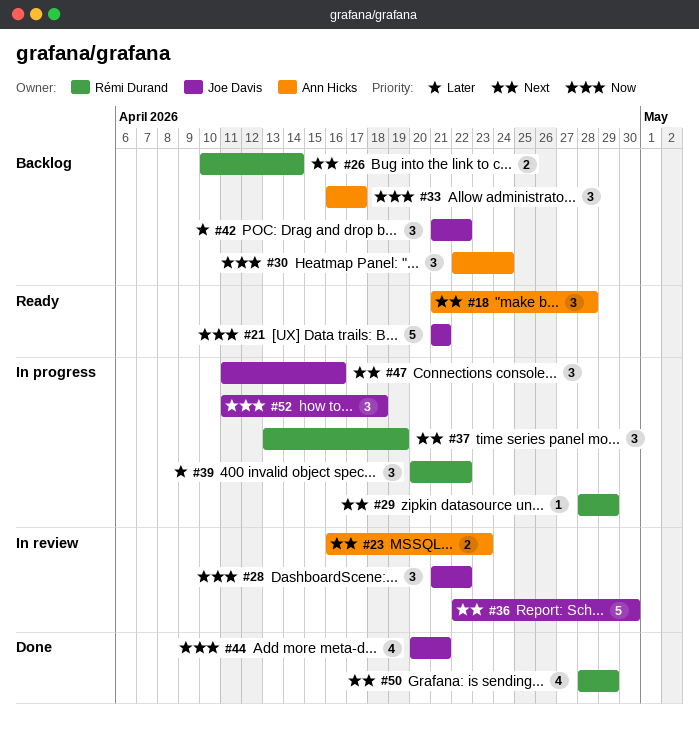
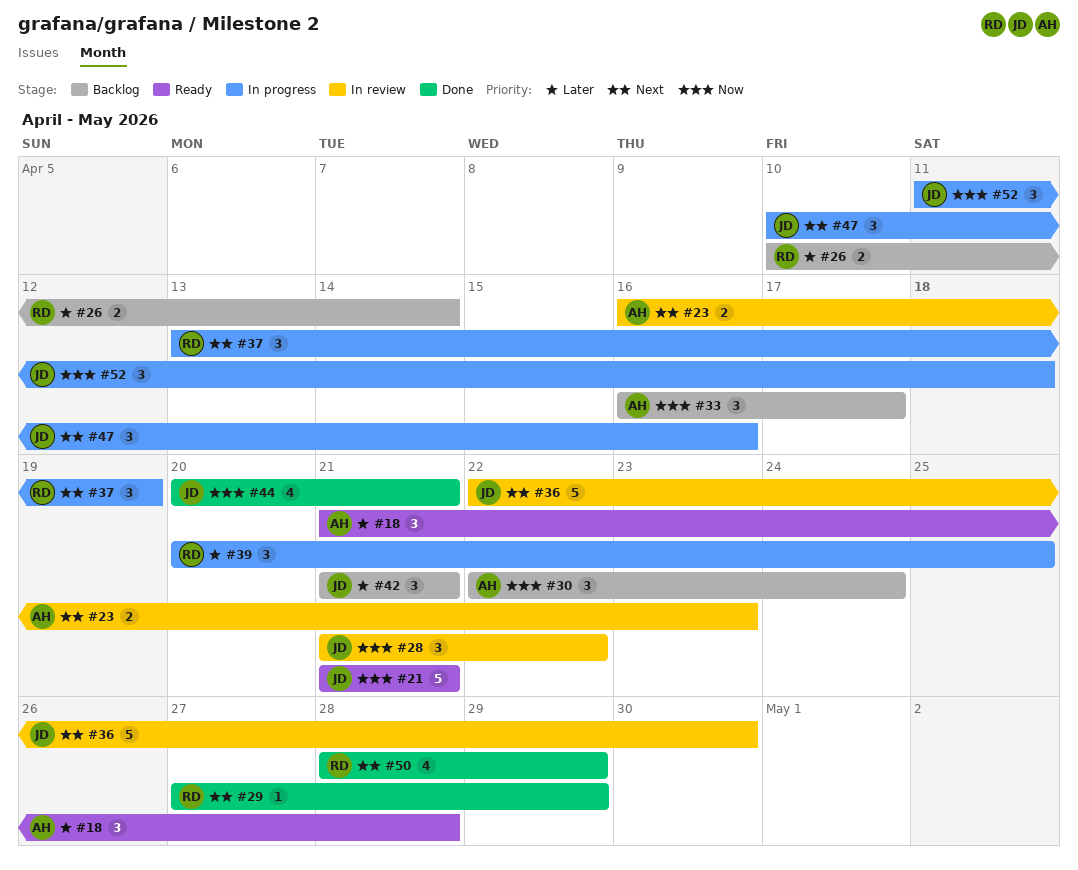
#18, priority: Next -> Later
#26, priority: Next -> Later
#29, status: In progress -> Done
#29, start: Apr 28 -> Apr 27
#39, due: Apr 22 -> Apr 25
#42, due: Apr 22 -> Apr 21
#47, start: Apr 11 -> Apr 10

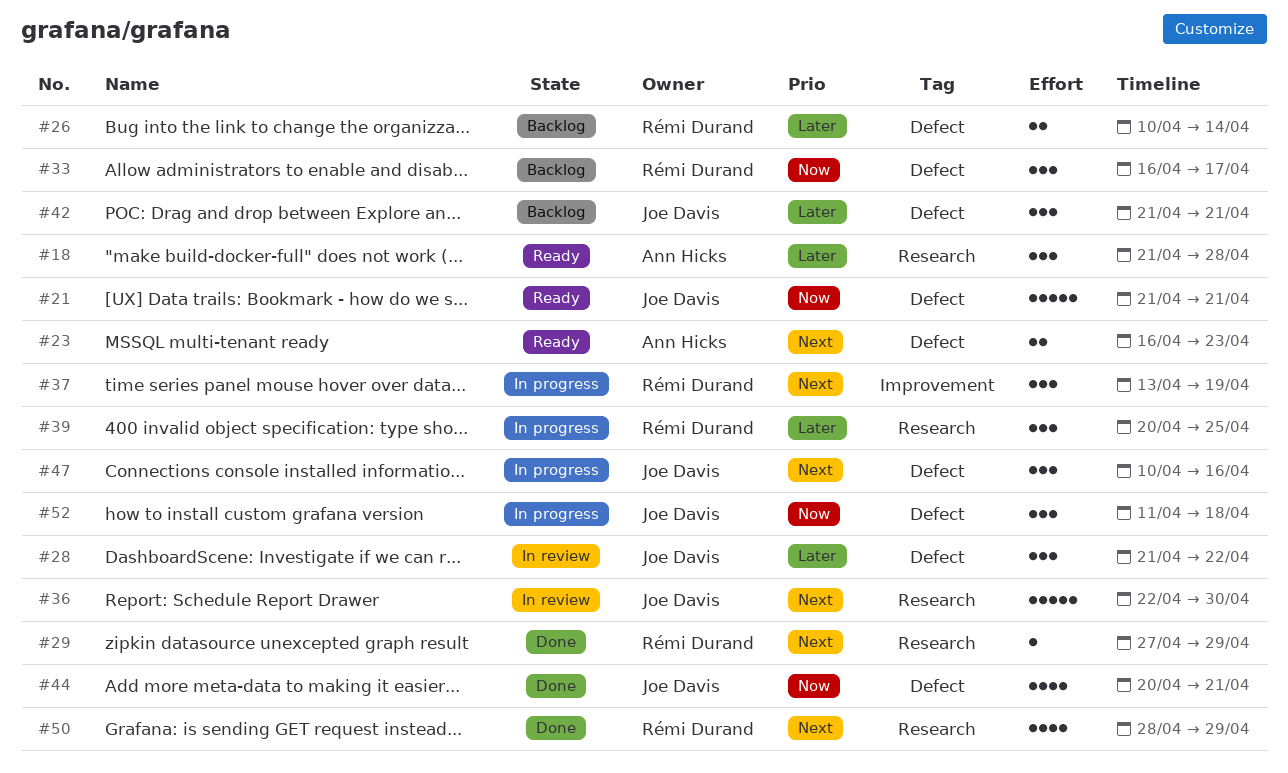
#23, status: In review -> Ready
#28, priority: Now -> Later
#30: present -> none
#33, owner: Ann Hicks -> Rémi Durand

